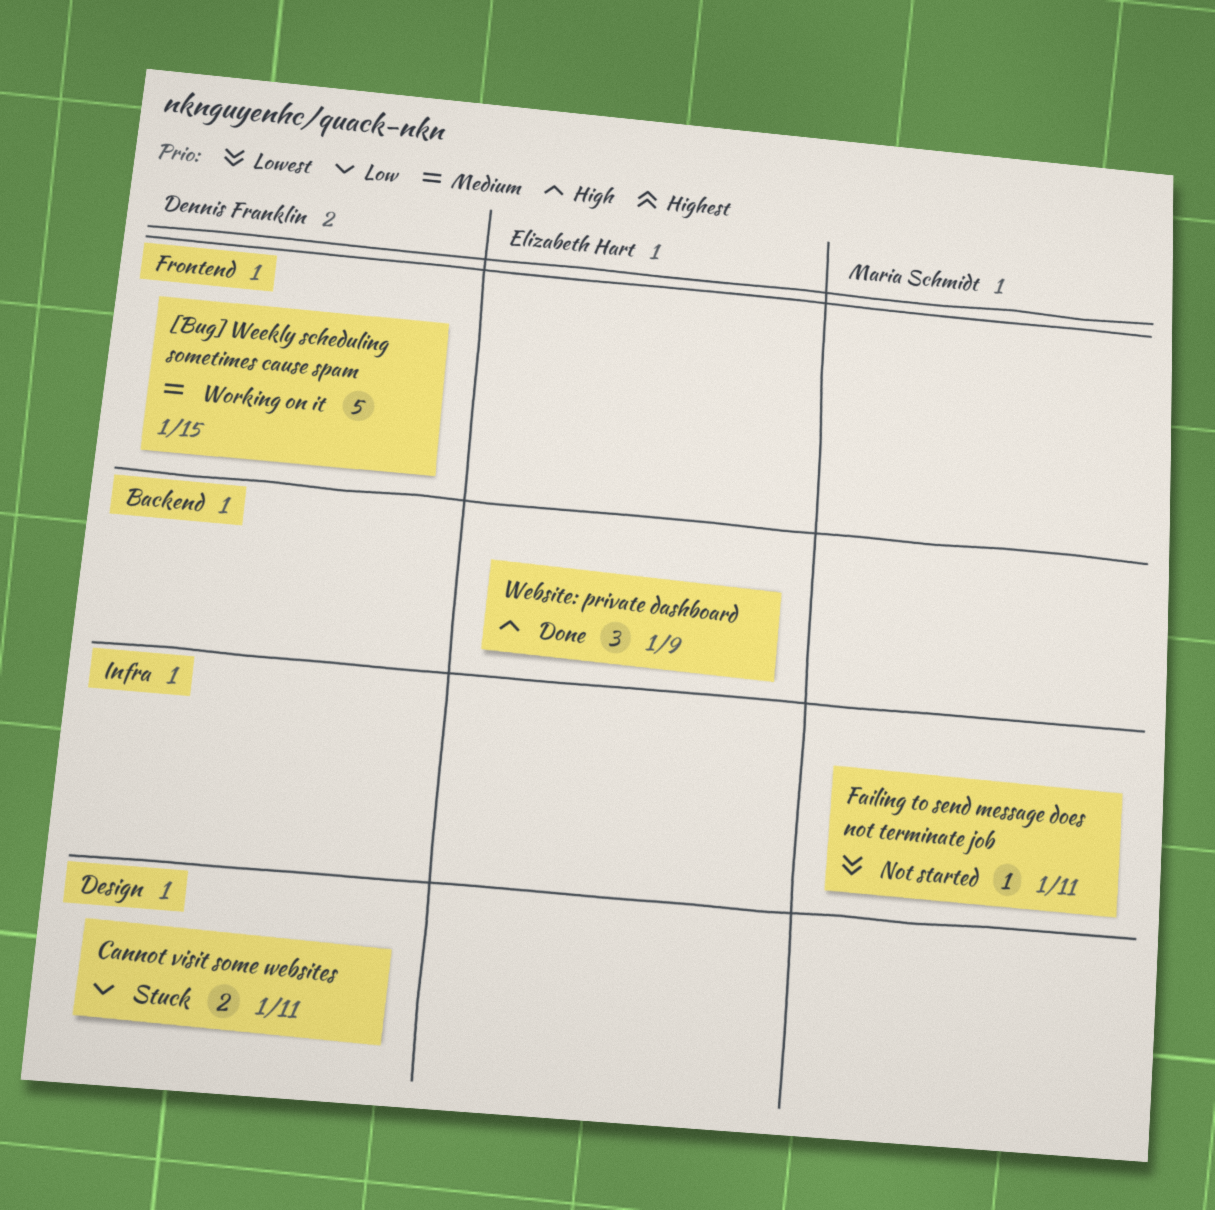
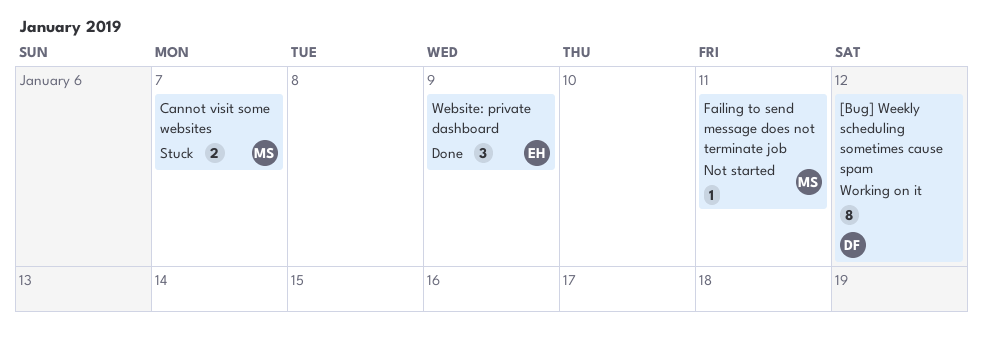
[Bug] Weekly scheduling sometimes cause spam, estimate: 5 -> 8
[Bug] Weekly scheduling sometimes cause spam, due: Jan 15 -> Jan 12
Cannot visit some websites, owner: Dennis Franklin -> Maria Schmidt
Cannot visit some websites, due: Jan 11 -> Jan 7

